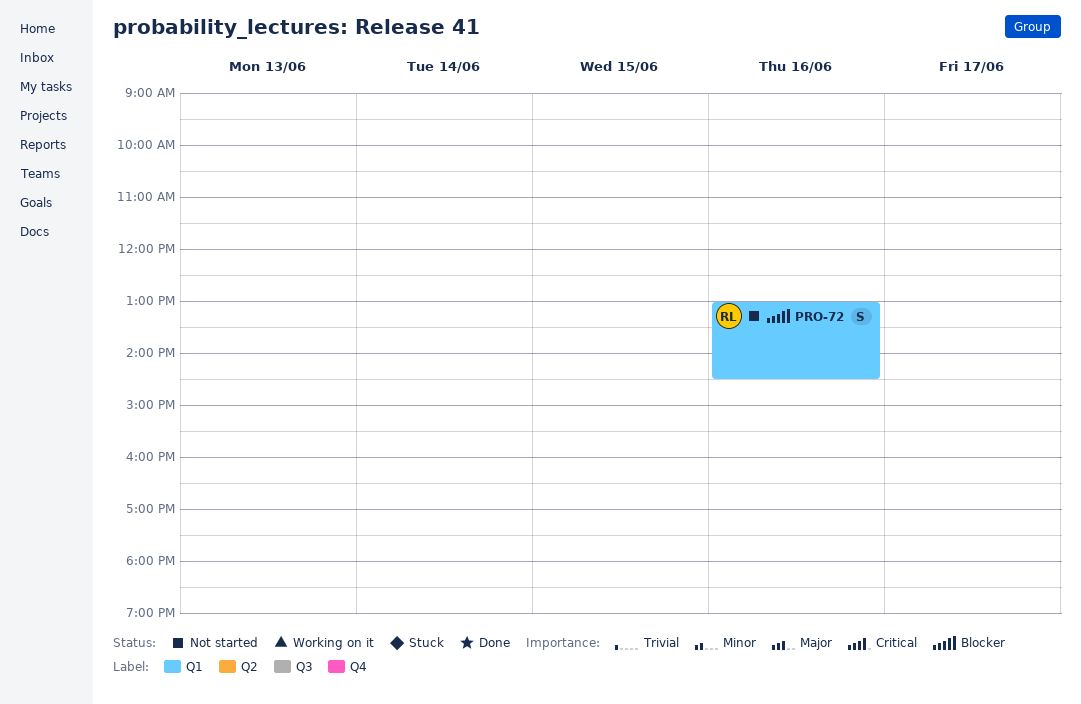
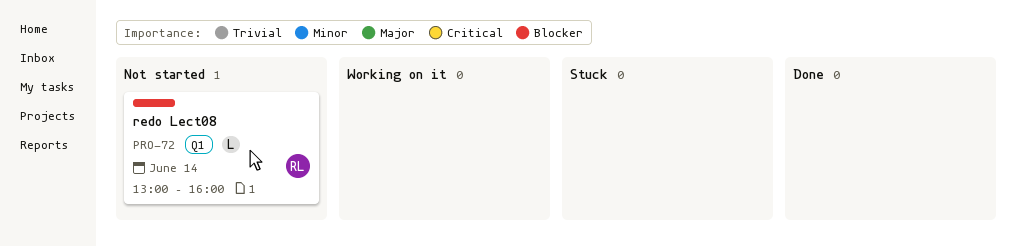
PRO-72, estimate: S -> L
PRO-72, day: Jun 16 -> Jun 14
PRO-72, ends: 14:30 -> 16:00

